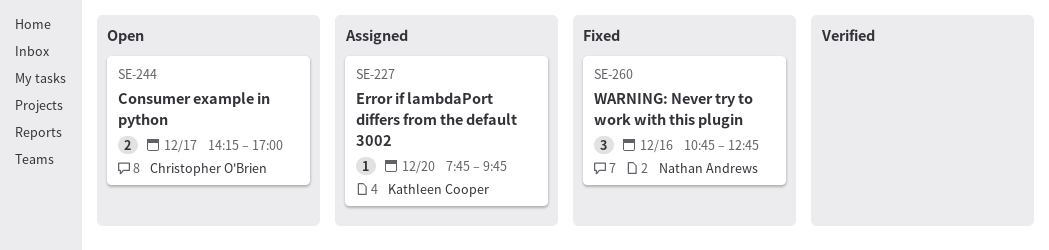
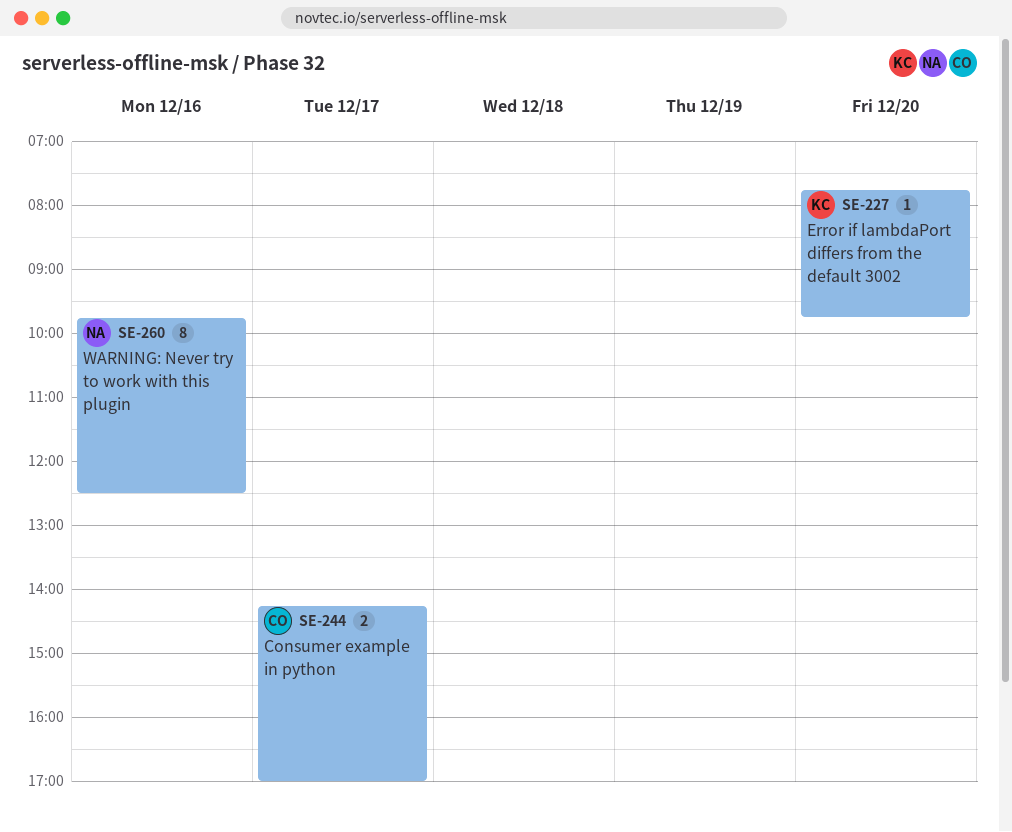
SE-260, estimate: 3 -> 8
SE-260, begins: 10:45 -> 09:45
SE-260, ends: 12:45 -> 12:30

